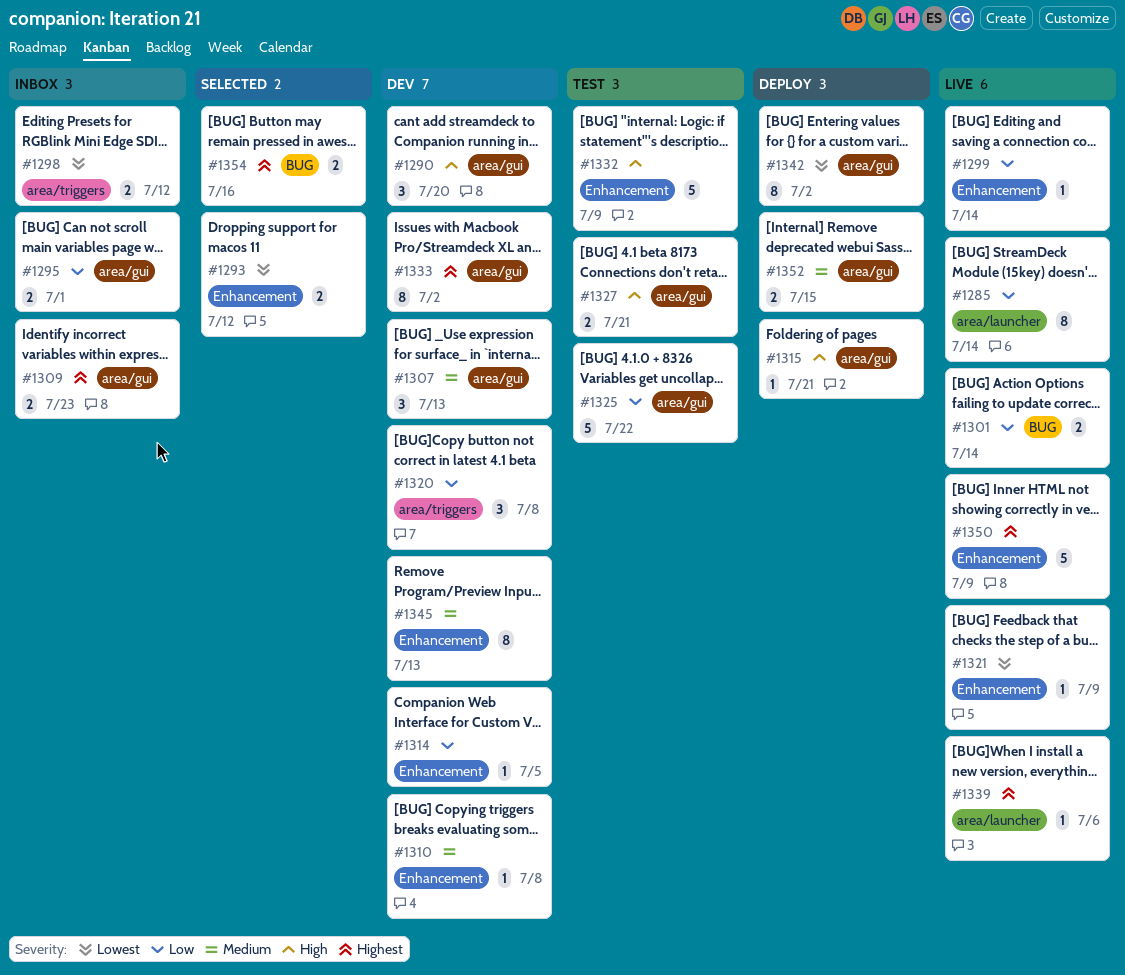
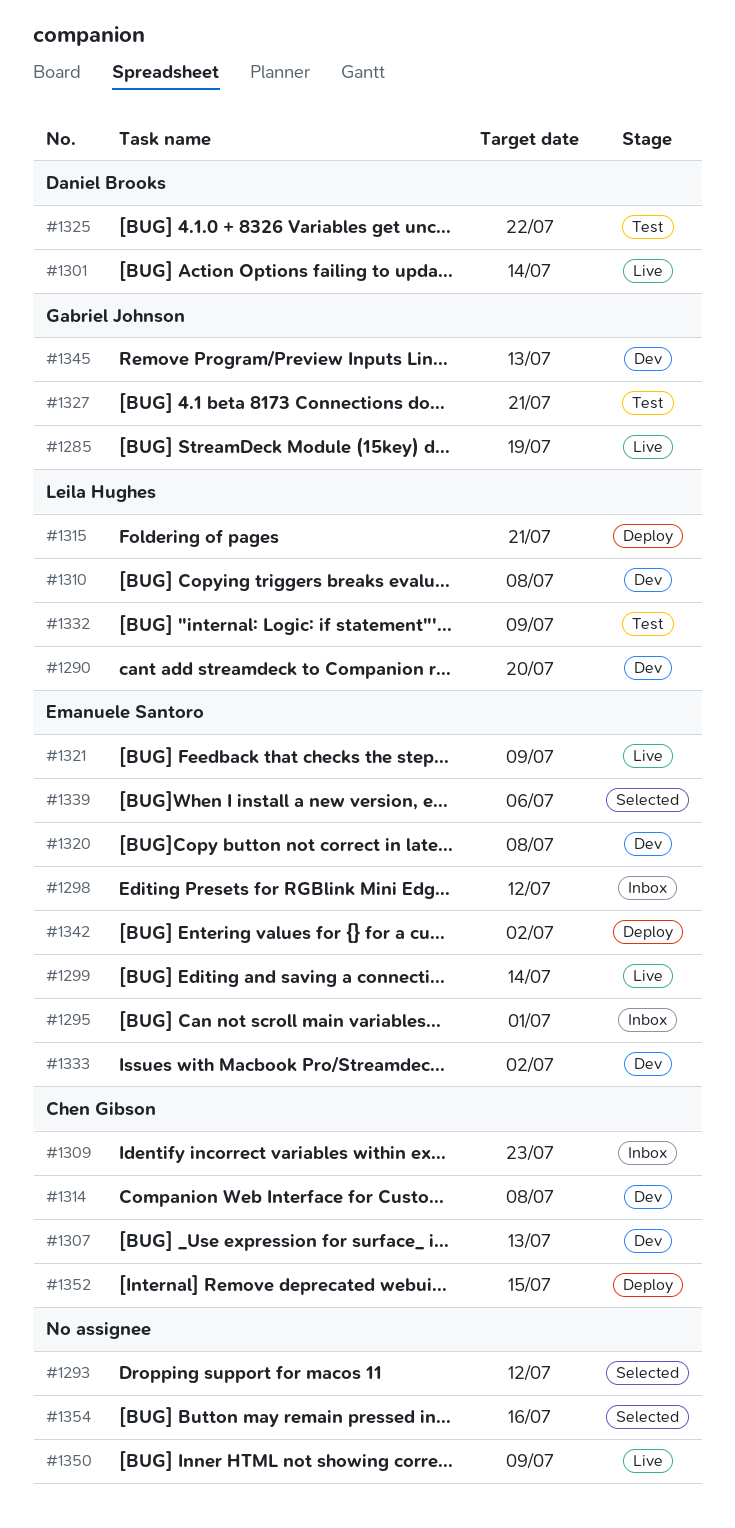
#1285, due: Jul 14 -> Jul 19
#1314, due: Jul 5 -> Jul 8
#1339, status: Live -> Selected

